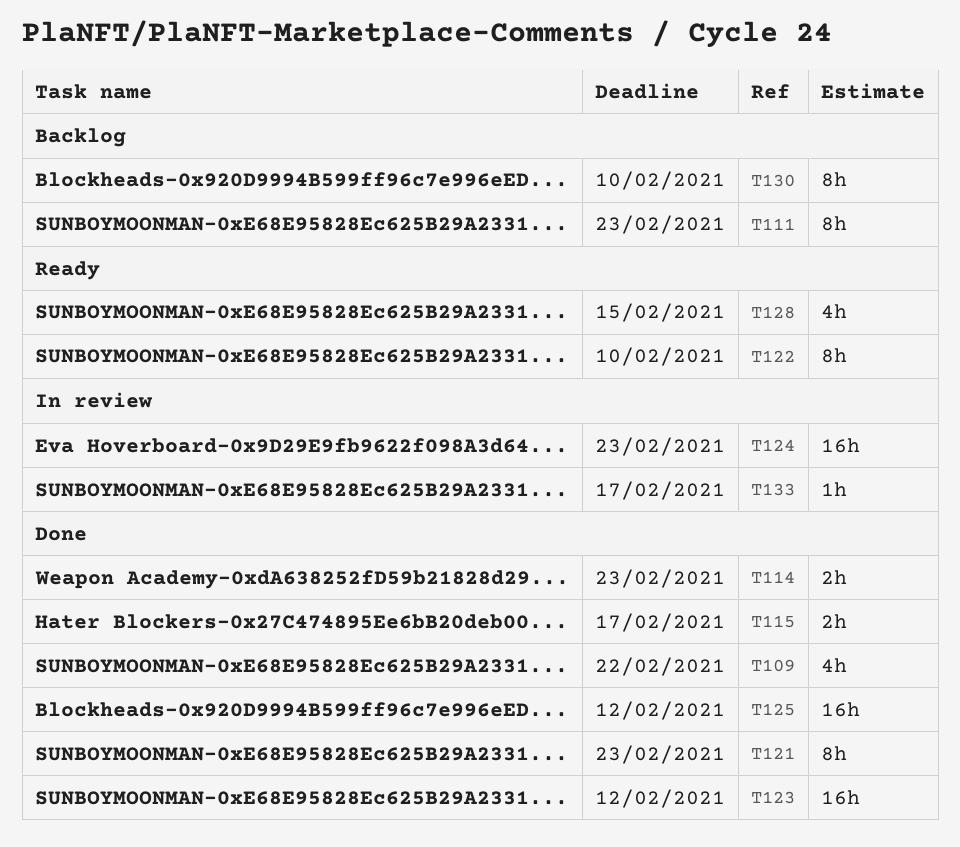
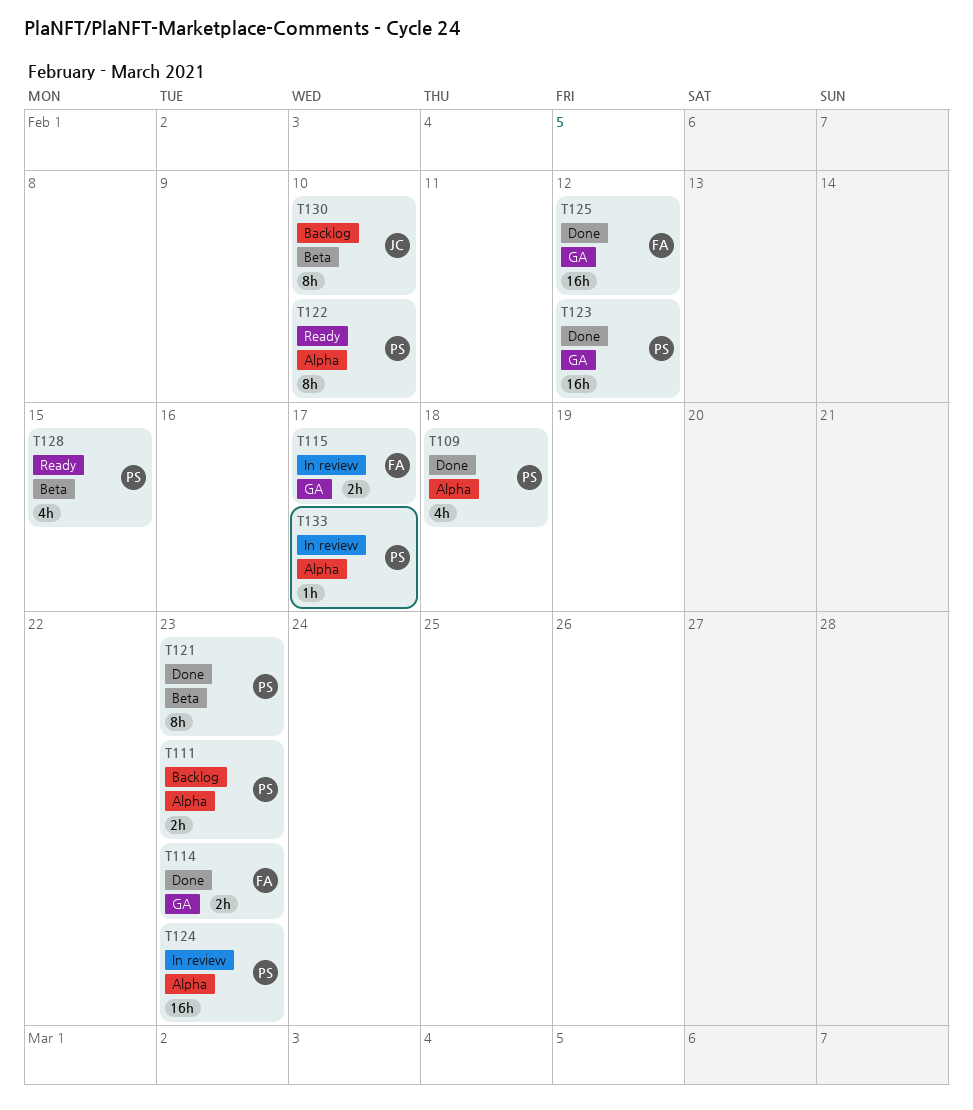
T109, due: Feb 22 -> Feb 18
T111, estimate: 8h -> 2h
T115, status: Done -> In review

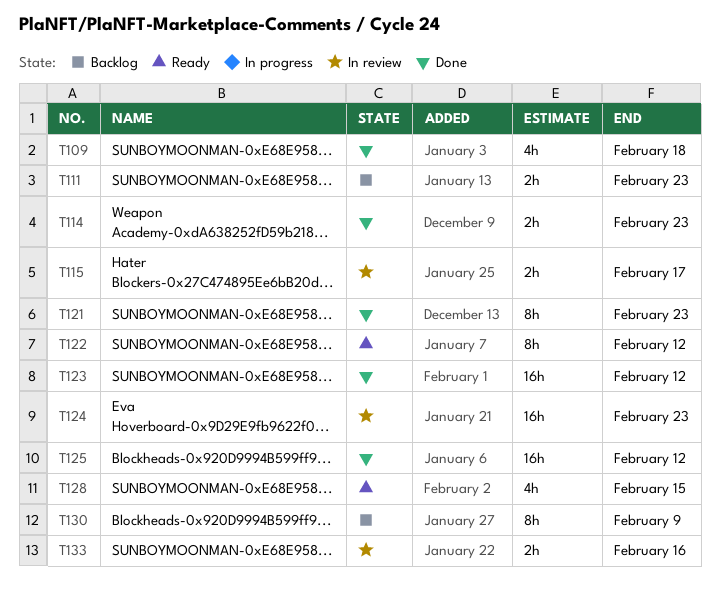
T122, due: Feb 10 -> Feb 12
T130, due: Feb 10 -> Feb 9
T133, estimate: 1h -> 2h
T133, due: Feb 17 -> Feb 16

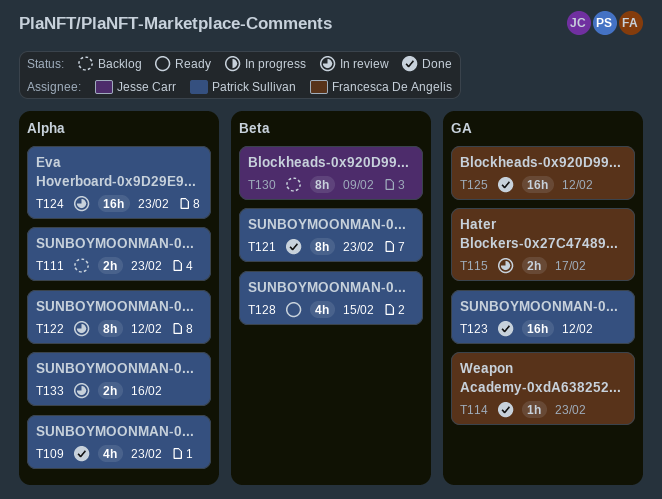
T109, due: Feb 18 -> Feb 23
T114, estimate: 2h -> 1h
T122, status: Ready -> In review

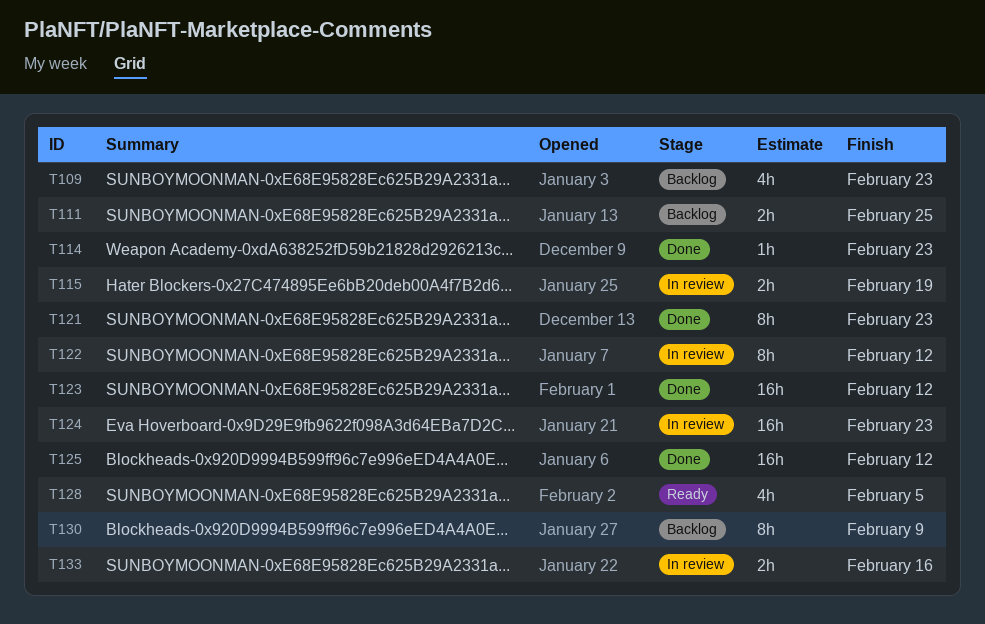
T109, status: Done -> Backlog
T111, due: Feb 23 -> Feb 25
T115, due: Feb 17 -> Feb 19
T128, due: Feb 15 -> Feb 5

